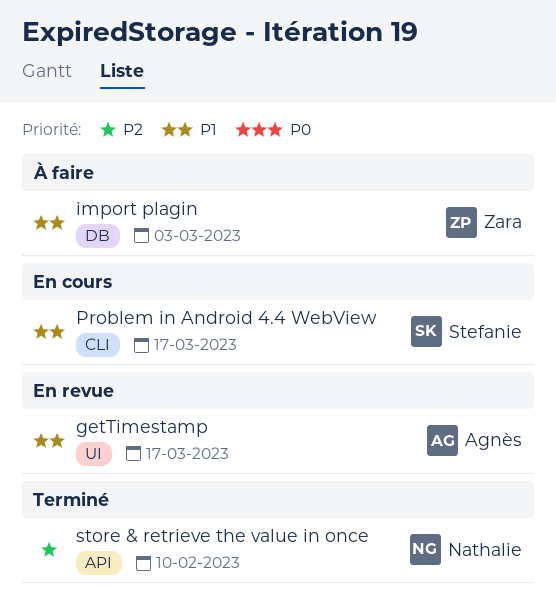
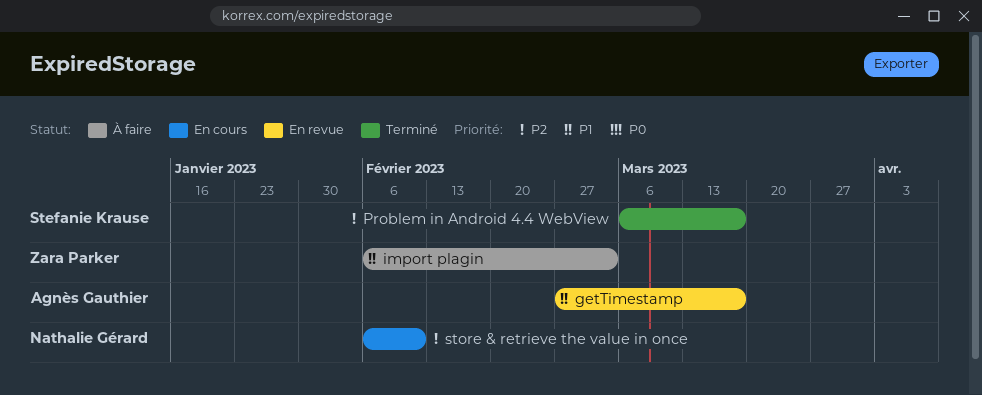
Problem in Android 4.4 WebView, status: En cours -> Terminé
Problem in Android 4.4 WebView, priority: P1 -> P2
store & retrieve the value in once, status: Terminé -> En cours

